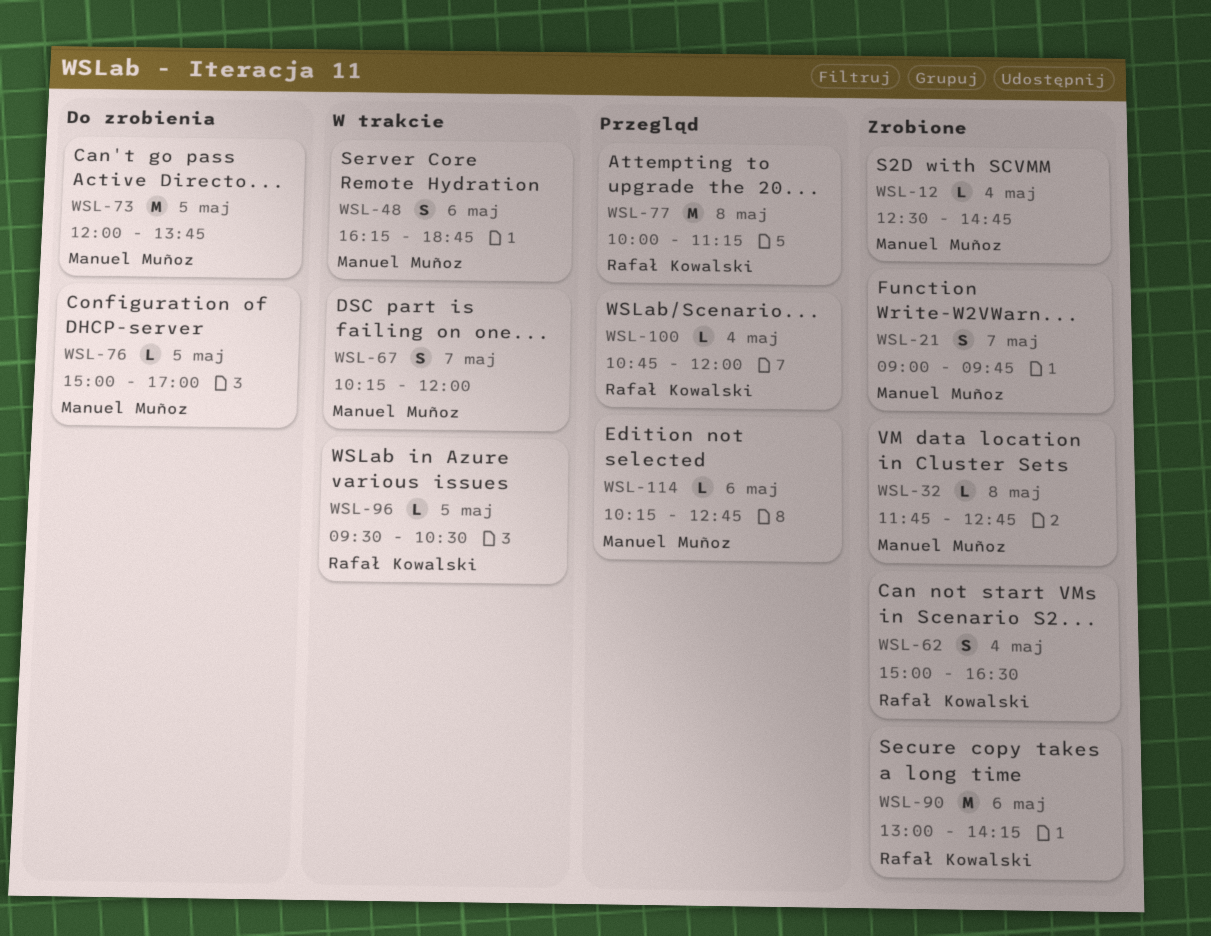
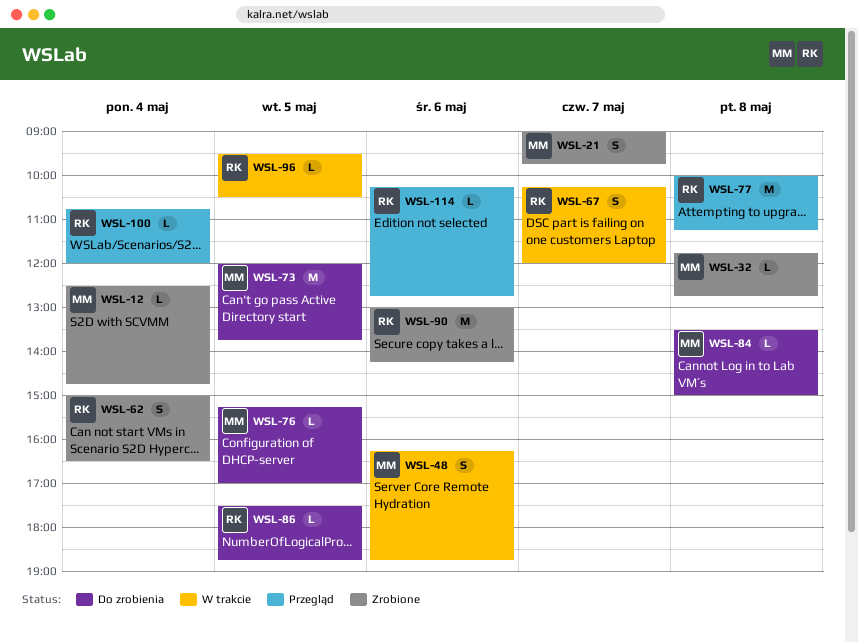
WSL-67, owner: Manuel Muñoz -> Rafał Kowalski
WSL-76, begins: 15:00 -> 15:15
WSL-84: none -> present
WSL-86: none -> present
WSL-114, owner: Manuel Muñoz -> Rafał Kowalski

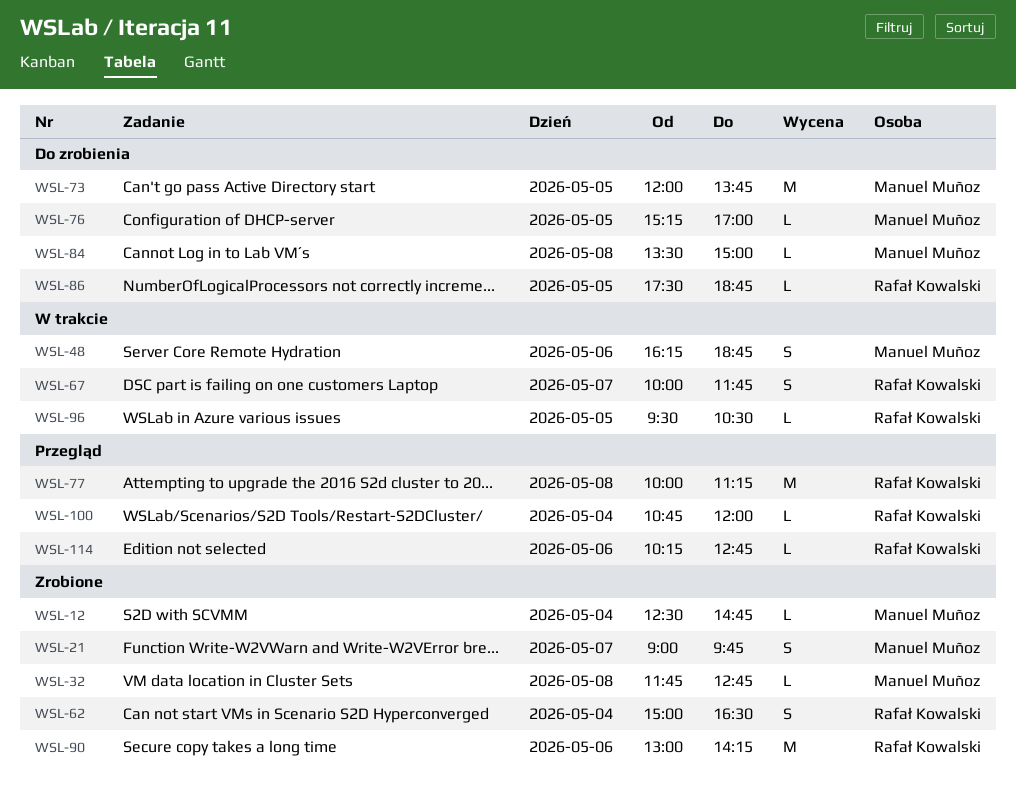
WSL-67, begins: 10:15 -> 10:00
WSL-67, ends: 12:00 -> 11:45

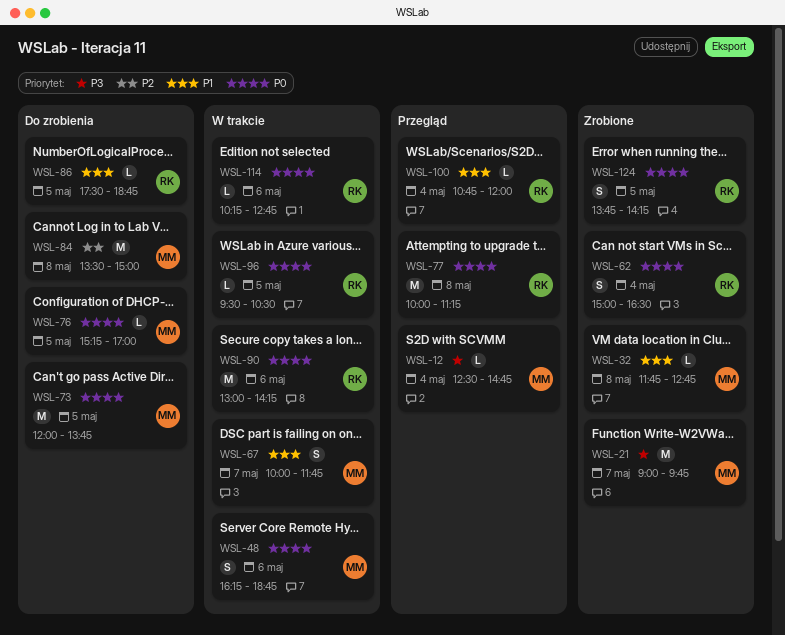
WSL-12, status: Zrobione -> Przegląd
WSL-21, estimate: S -> M
WSL-67, owner: Rafał Kowalski -> Manuel Muñoz
WSL-84, estimate: L -> M
WSL-90, status: Zrobione -> W trakcie
WSL-114, status: Przegląd -> W trakcie
WSL-124: none -> present

